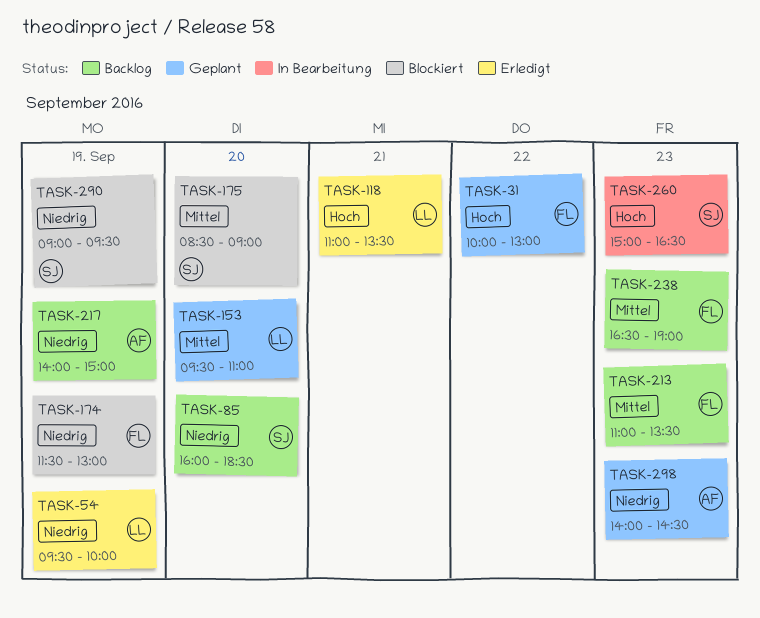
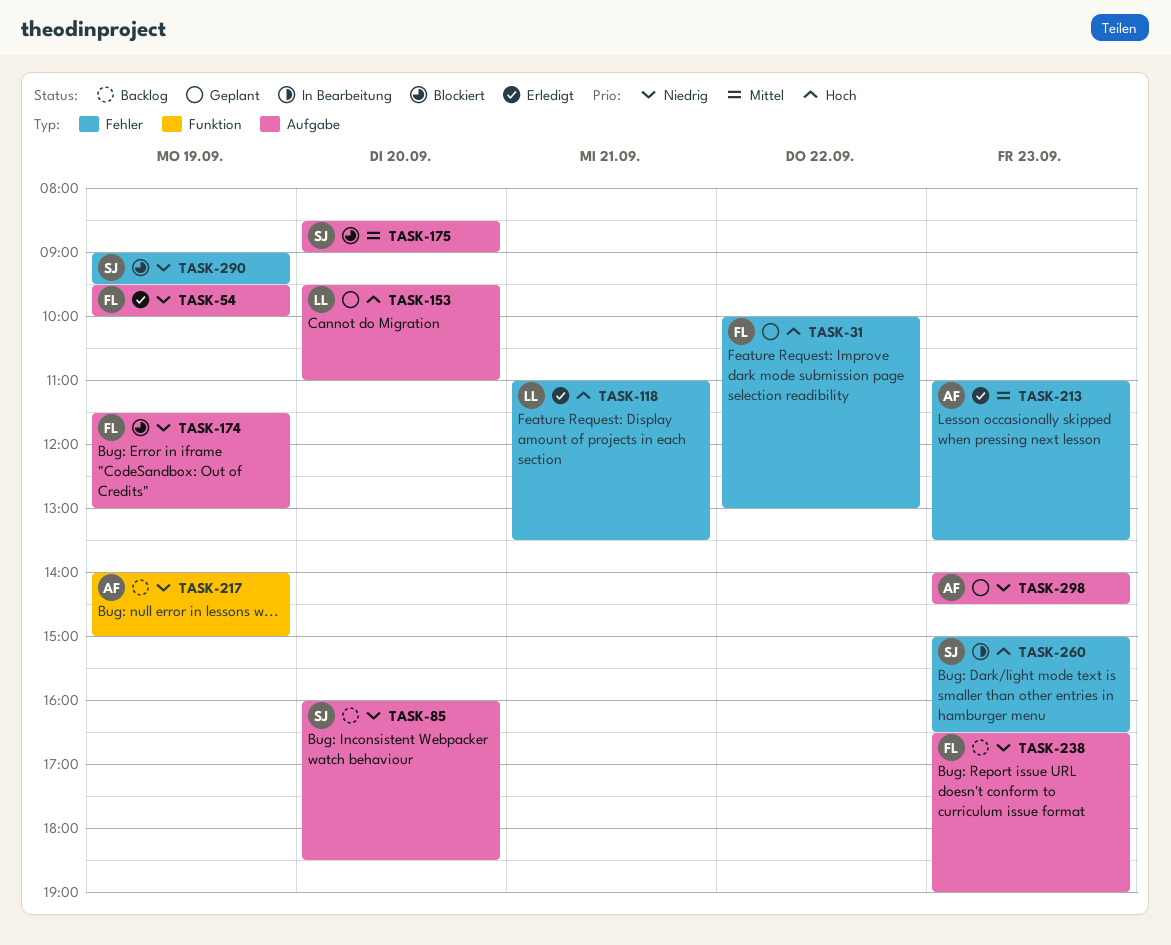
TASK-54, owner: LL -> FL
TASK-153, priority: Mittel -> Hoch
TASK-213, status: Backlog -> Erledigt
TASK-213, owner: FL -> AF
TASK-238, priority: Mittel -> Niedrig

